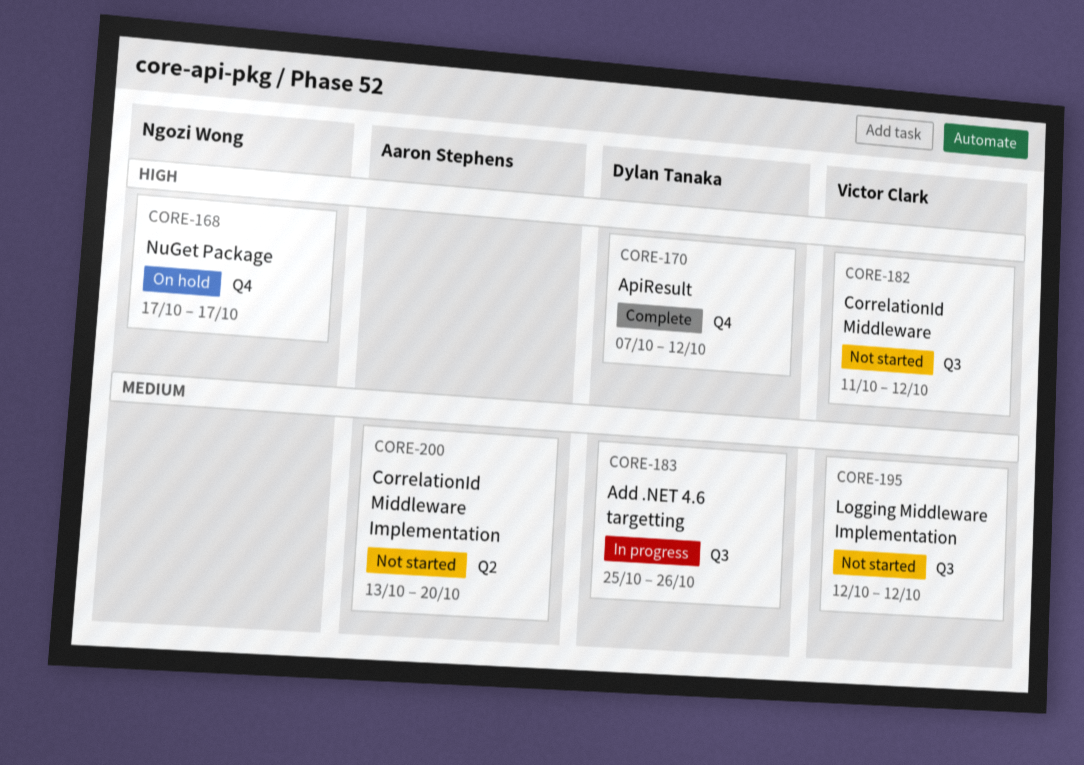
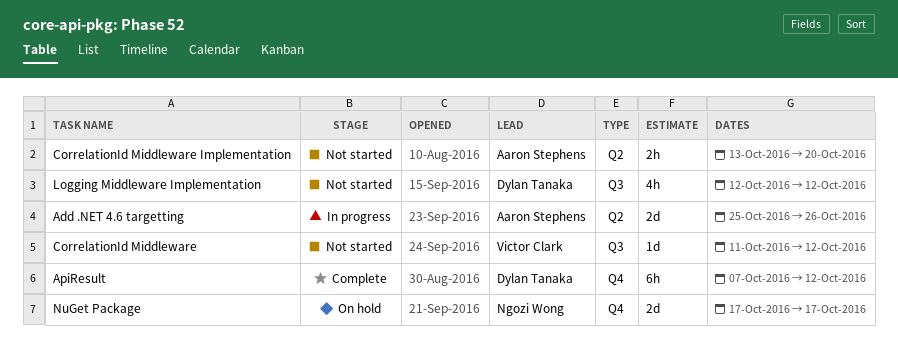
Add .NET 4.6 targetting, owner: Dylan Tanaka -> Aaron Stephens
Add .NET 4.6 targetting, label: Q3 -> Q2
Logging Middleware Implementation, owner: Victor Clark -> Dylan Tanaka

